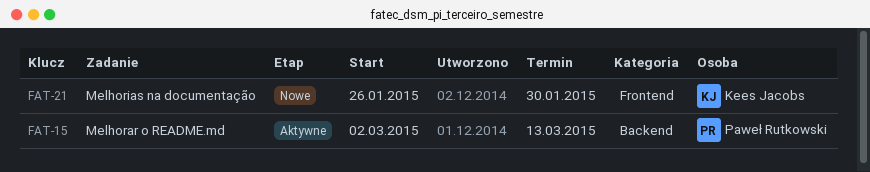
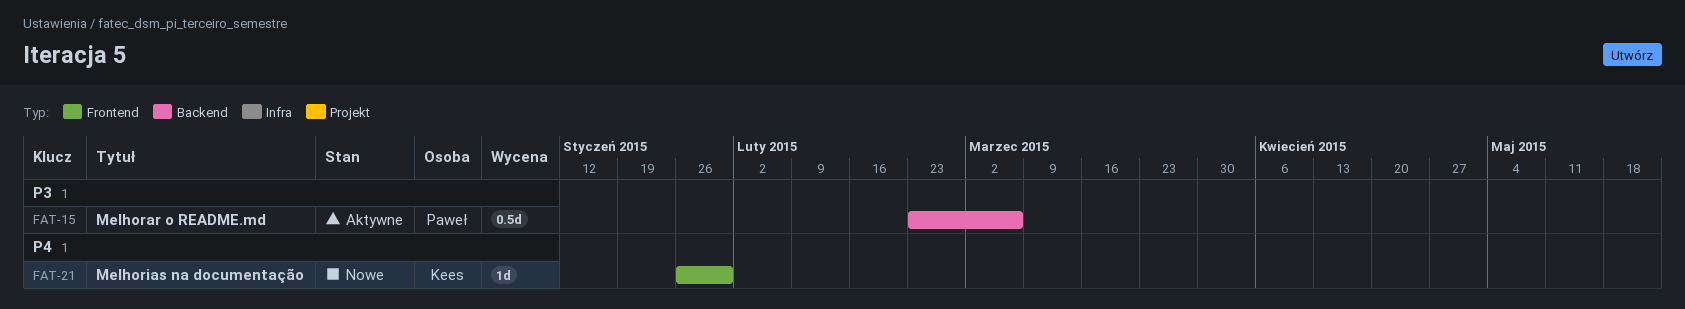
FAT-15, start: Mar 2 -> Feb 23
FAT-15, due: Mar 13 -> Mar 6

